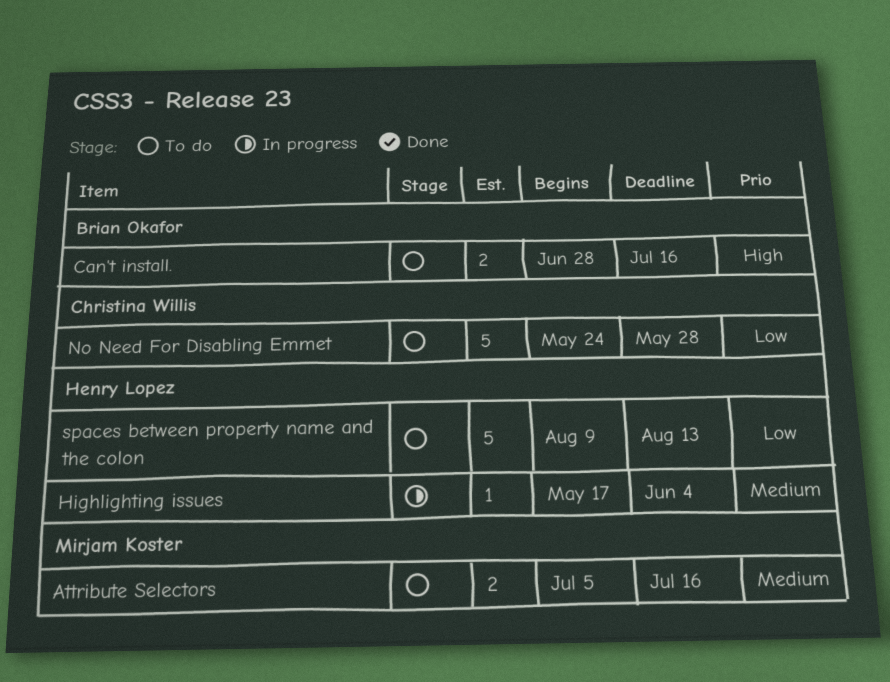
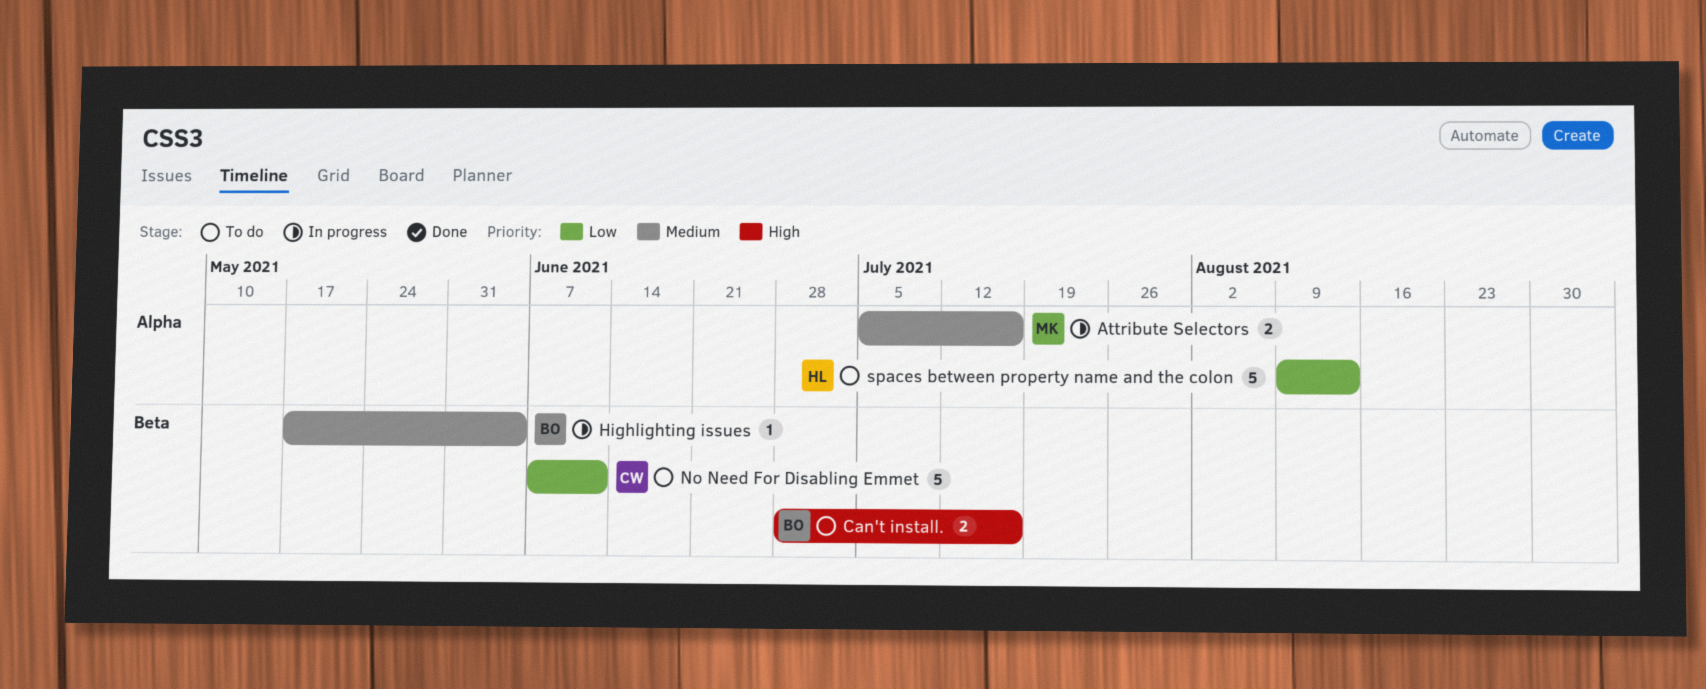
Attribute Selectors, status: To do -> In progress
Highlighting issues, owner: Henry Lopez -> Brian Okafor
No Need For Disabling Emmet, start: May 24 -> Jun 7
No Need For Disabling Emmet, due: May 28 -> Jun 11

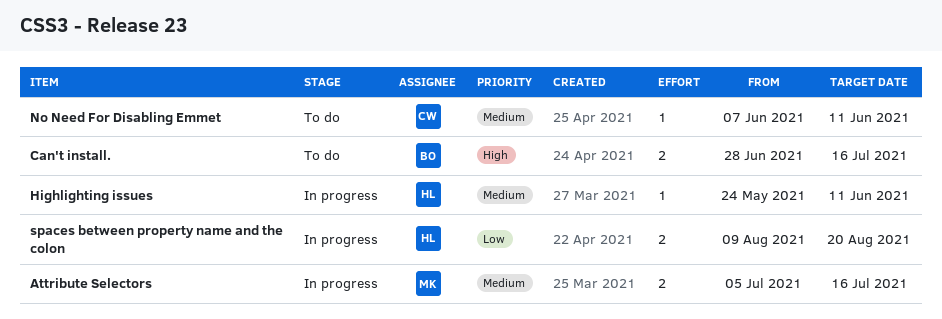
Highlighting issues, owner: BO -> HL
Highlighting issues, start: May 17 -> May 24
Highlighting issues, due: Jun 4 -> Jun 11
No Need For Disabling Emmet, priority: Low -> Medium
No Need For Disabling Emmet, estimate: 5 -> 1
spaces between property name and the colon, status: To do -> In progress
spaces between property name and the colon, estimate: 5 -> 2
spaces between property name and the colon, due: Aug 13 -> Aug 20

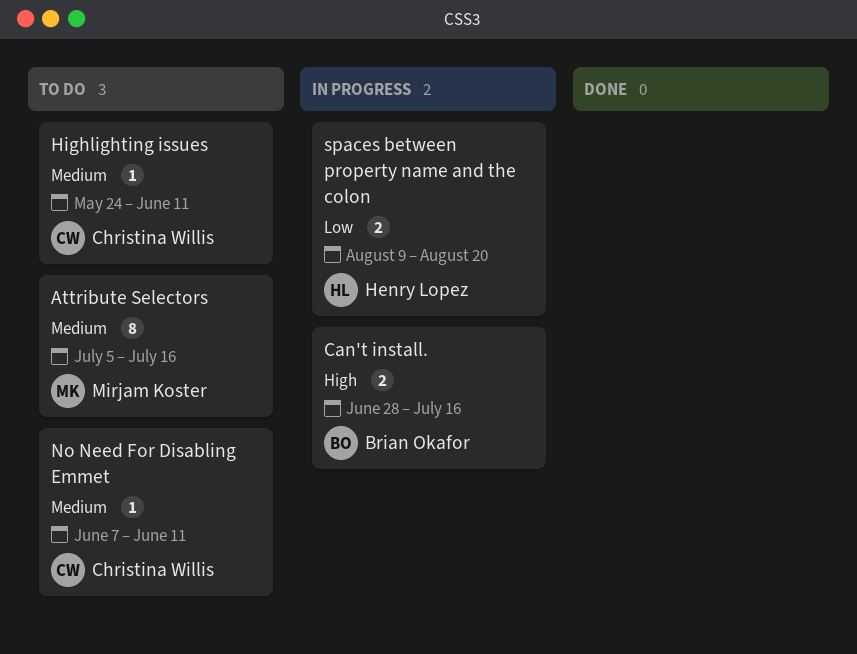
Attribute Selectors, status: In progress -> To do
Attribute Selectors, estimate: 2 -> 8
Can't install., status: To do -> In progress
Highlighting issues, status: In progress -> To do
Highlighting issues, owner: Henry Lopez -> Christina Willis

